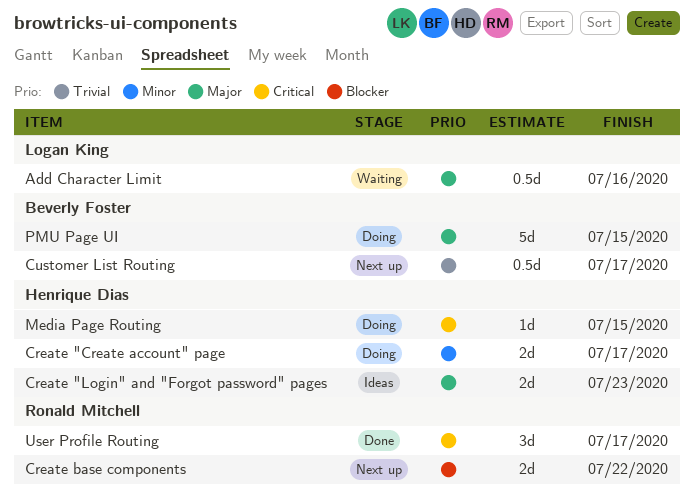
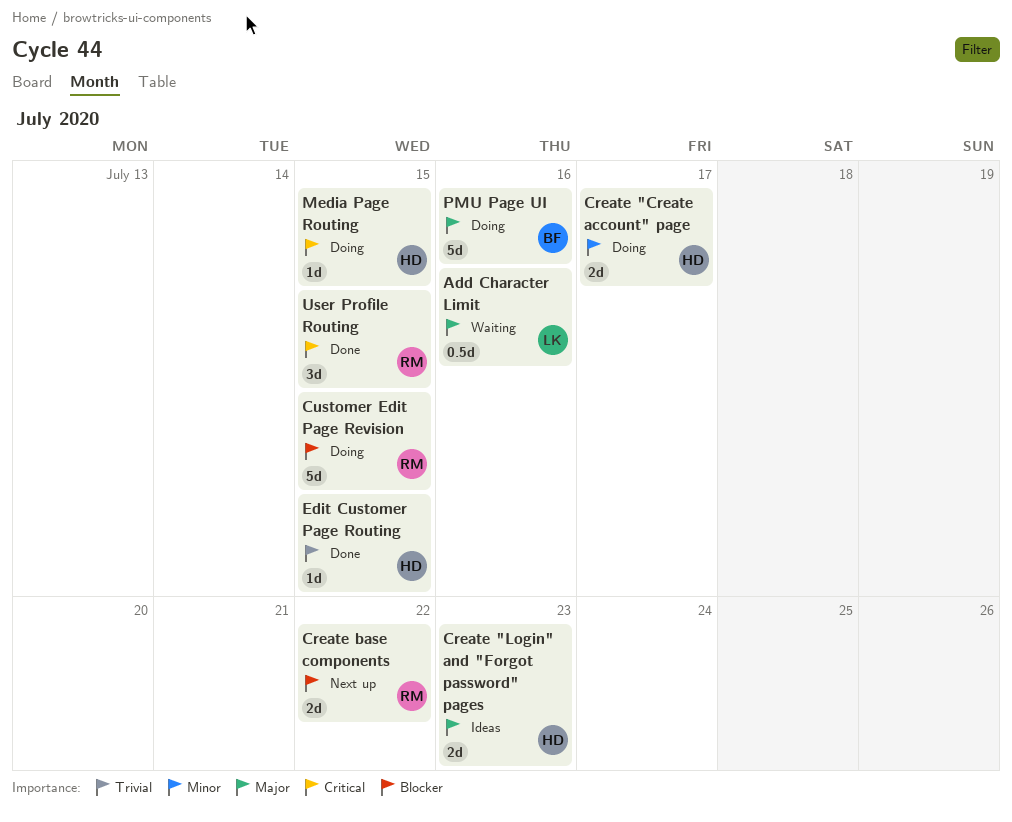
Customer Edit Page Revision: none -> present
Customer List Routing: present -> none
Edit Customer Page Routing: none -> present
PMU Page UI, due: Jul 15 -> Jul 16
User Profile Routing, due: Jul 17 -> Jul 15

